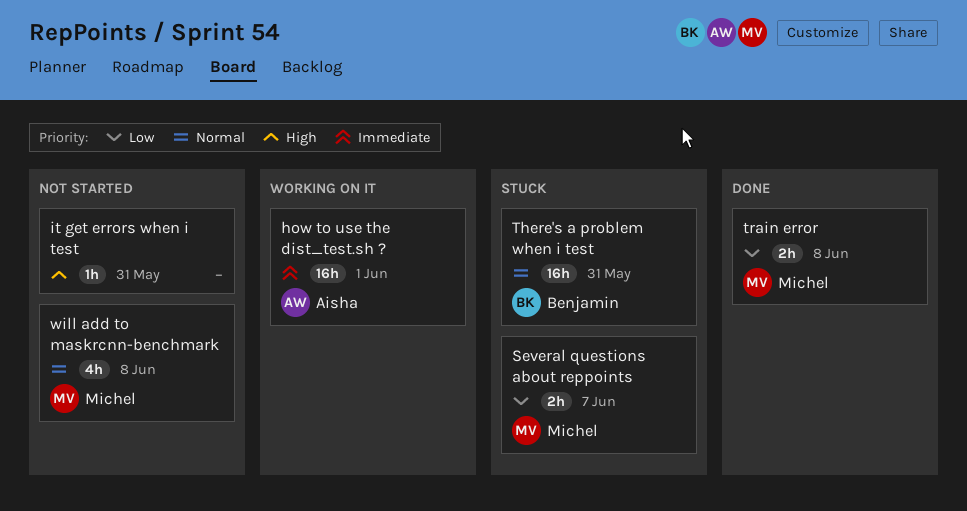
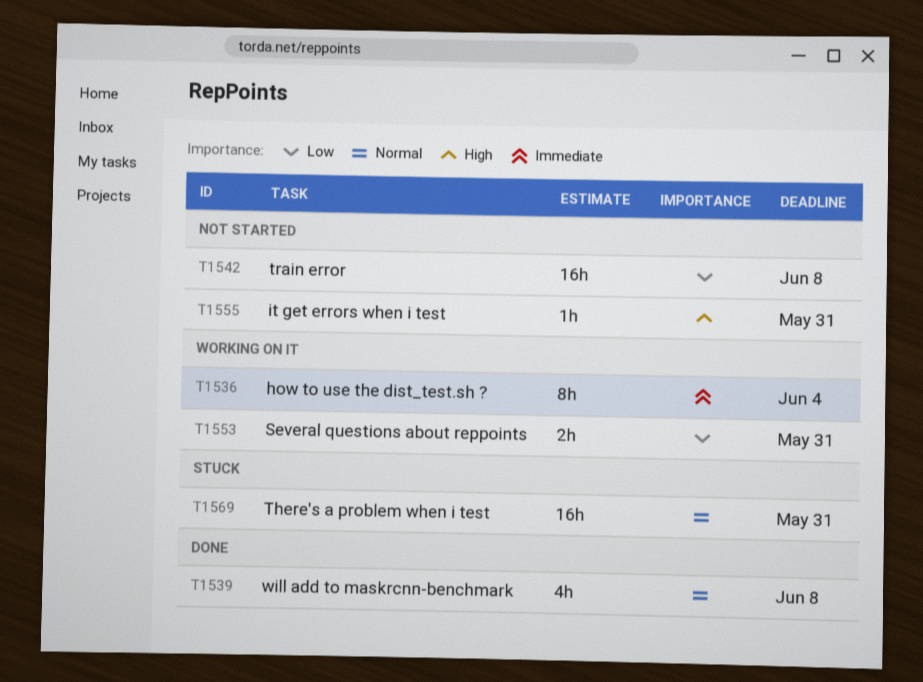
how to use the dist_test.sh ?, estimate: 16h -> 8h
how to use the dist_test.sh ?, due: Jun 1 -> Jun 4
Several questions about reppoints, status: Stuck -> Working on it
Several questions about reppoints, due: Jun 7 -> May 31
train error, status: Done -> Not started
train error, estimate: 2h -> 16h
will add to maskrcnn-benchmark, status: Not started -> Done

